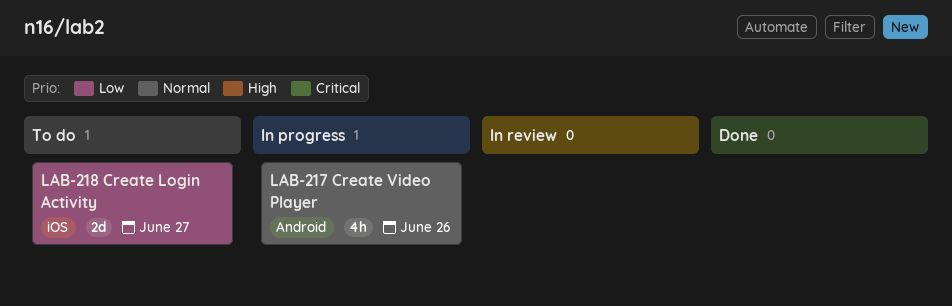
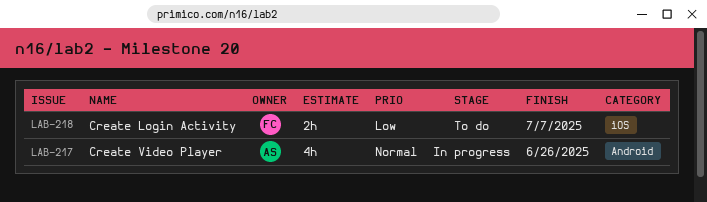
LAB-218, estimate: 2d -> 2h
LAB-218, due: Jun 27 -> Jul 7

